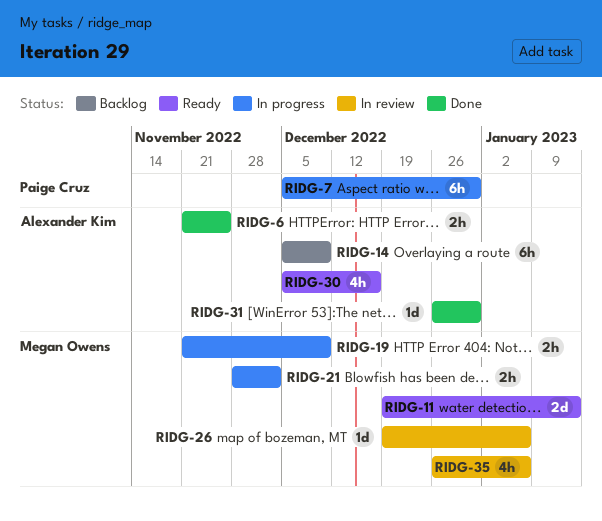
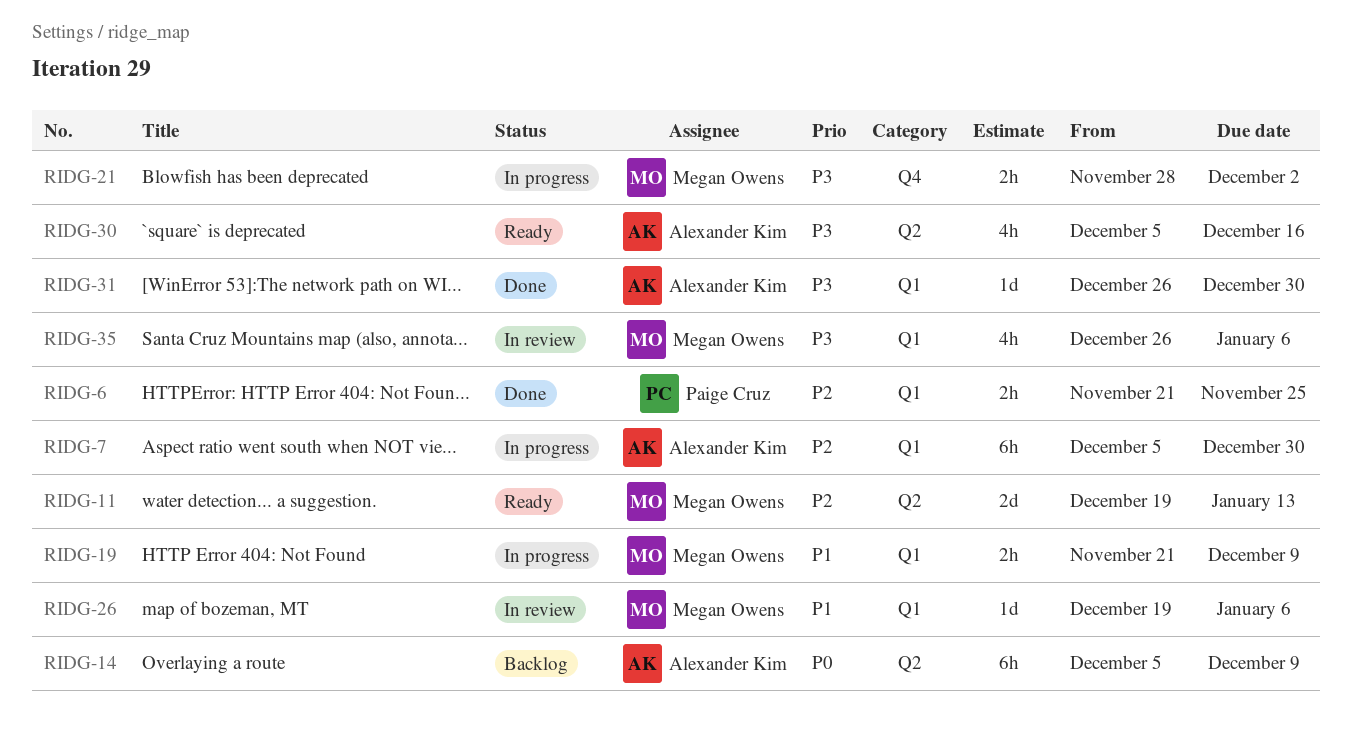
RIDG-6, owner: Alexander Kim -> Paige Cruz
RIDG-7, owner: Paige Cruz -> Alexander Kim

